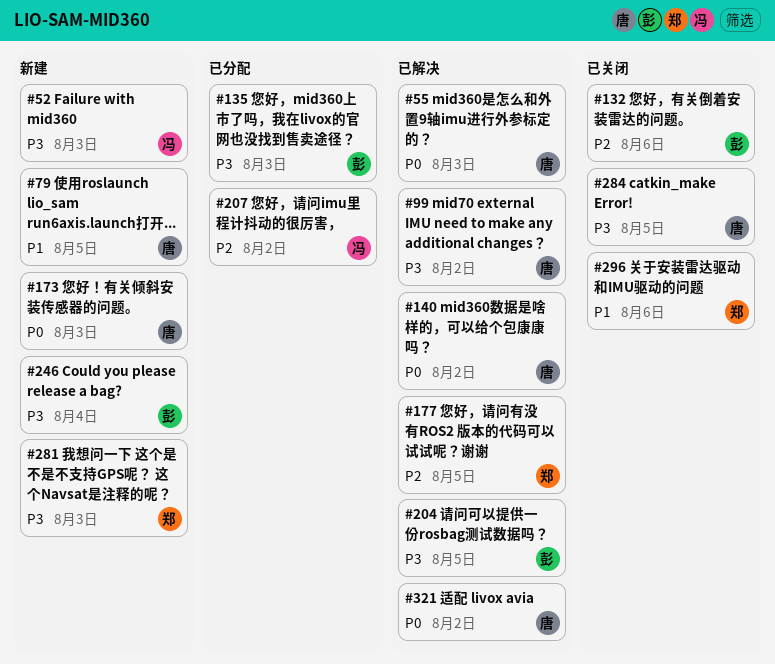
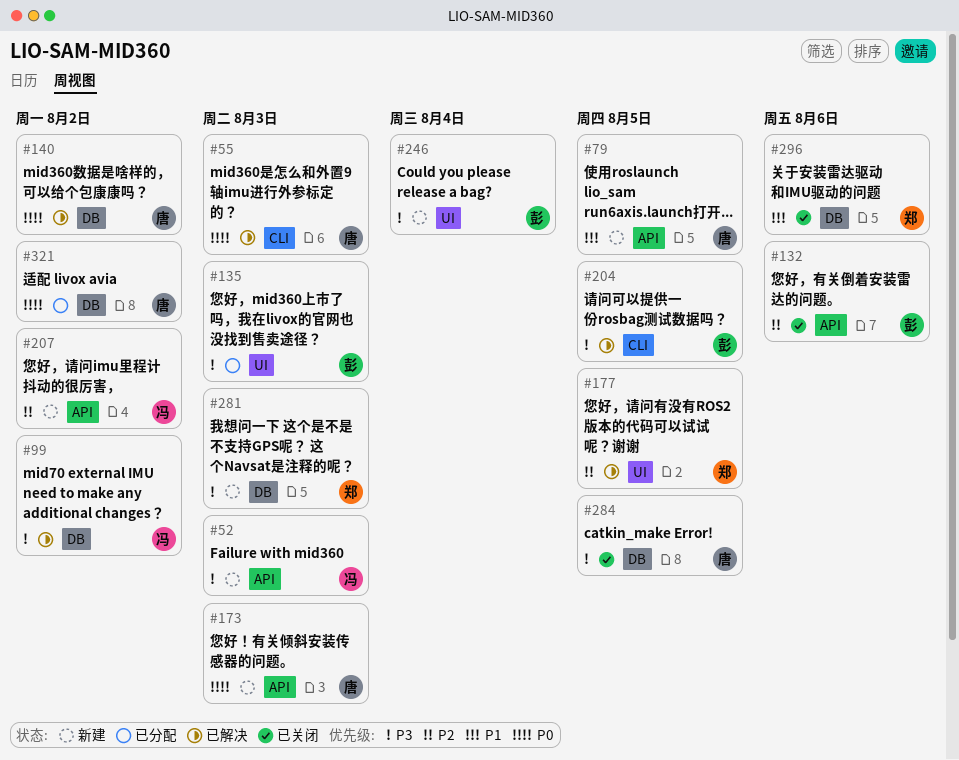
#99, owner: 唐 -> 冯
#207, status: 已分配 -> 新建
#321, status: 已解决 -> 已分配

